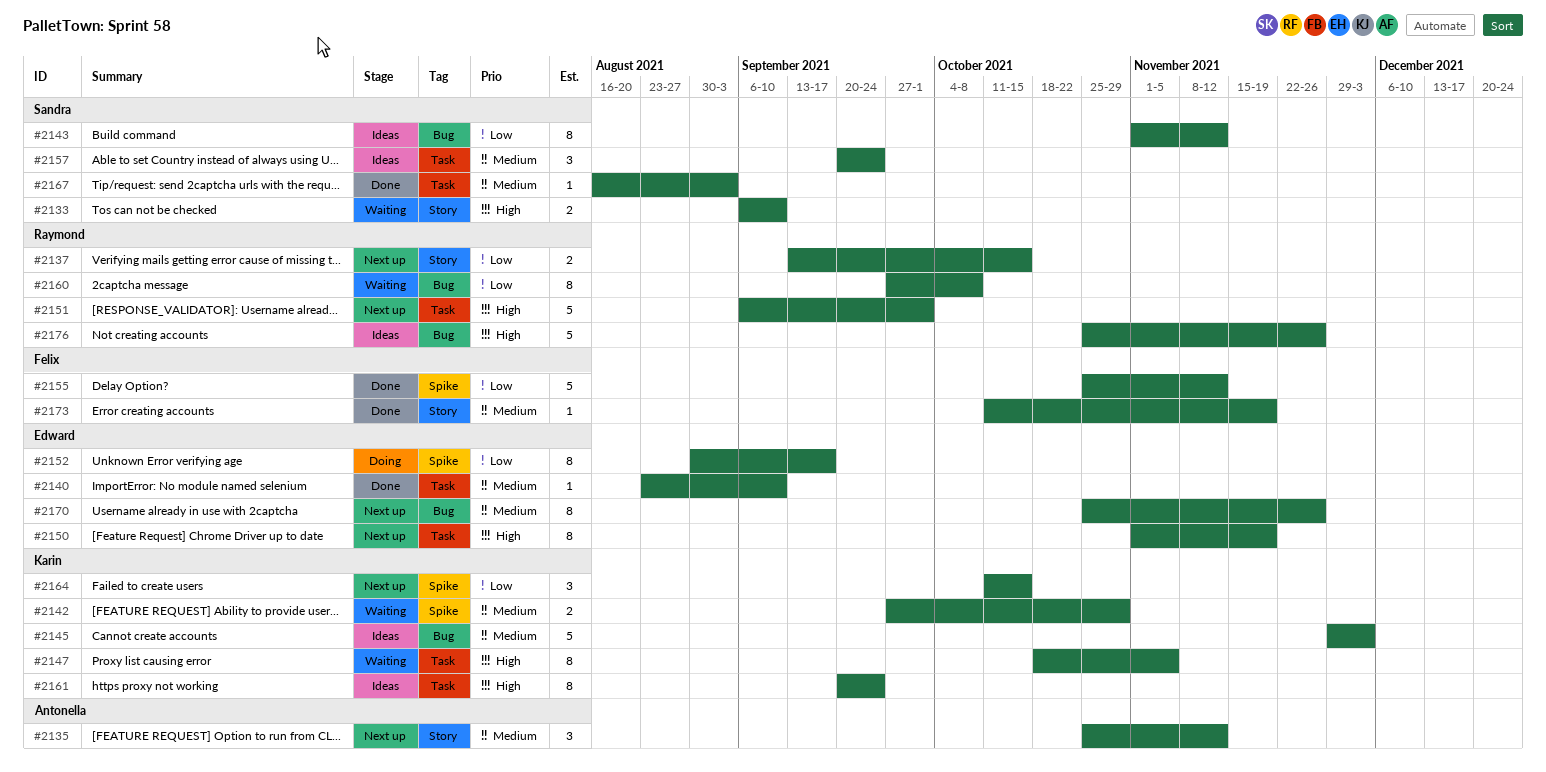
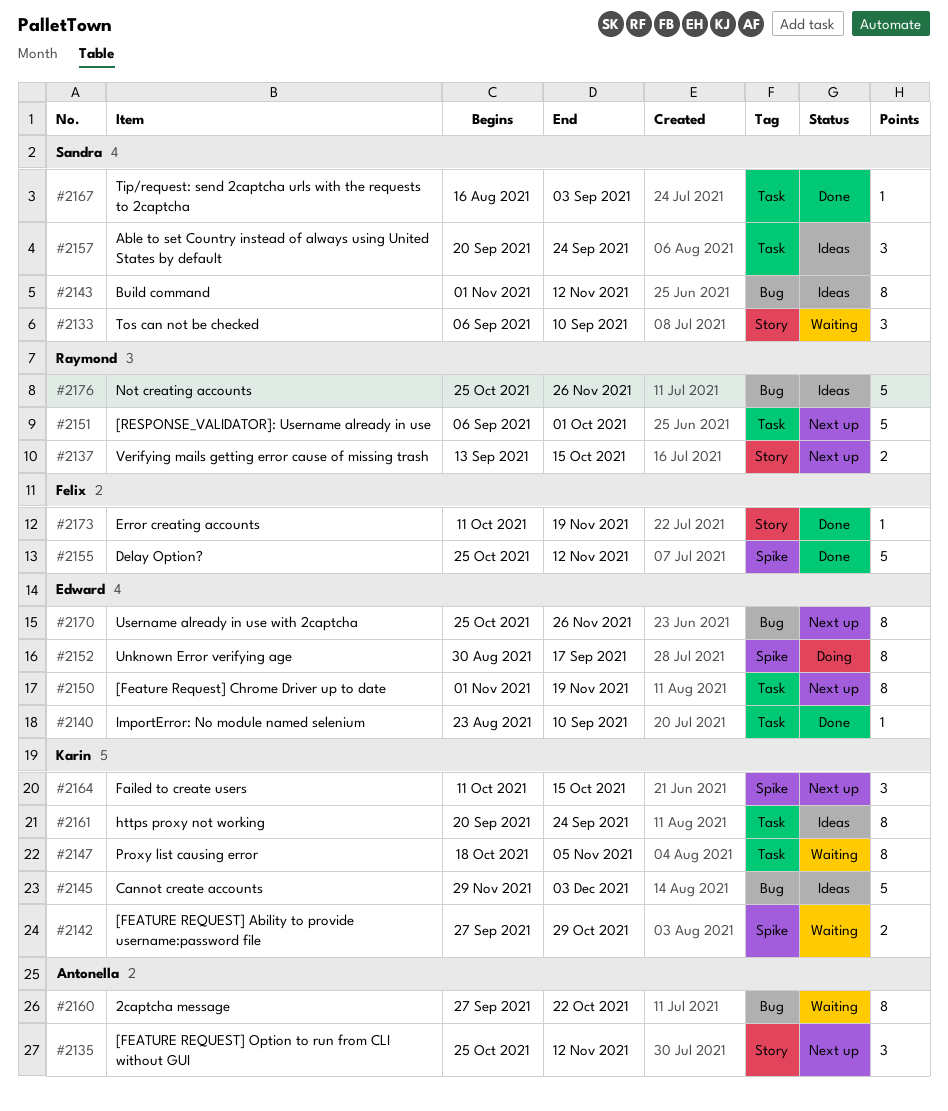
#2133, estimate: 2 -> 3
#2160, owner: Raymond -> Antonella
#2160, due: Oct 8 -> Oct 22

